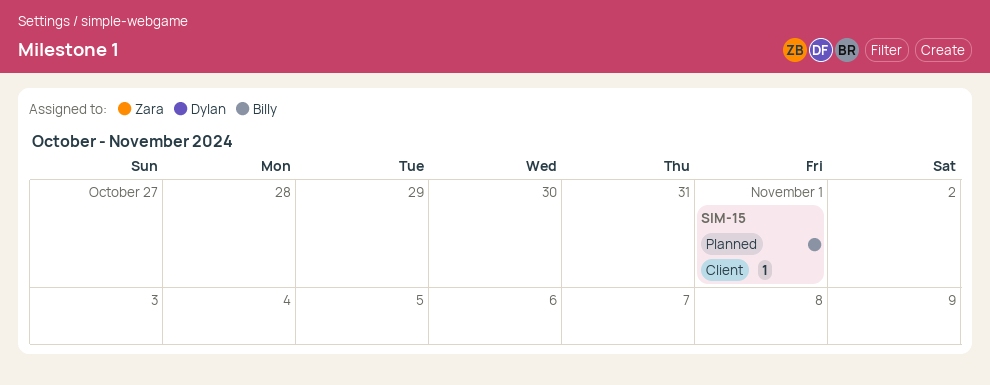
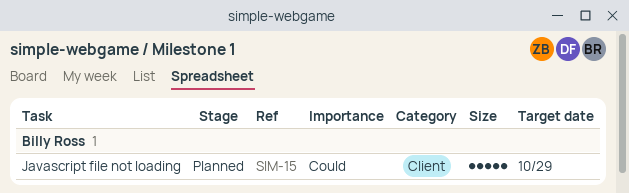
SIM-15, estimate: 1 -> 5
SIM-15, due: Nov 1 -> Oct 29

